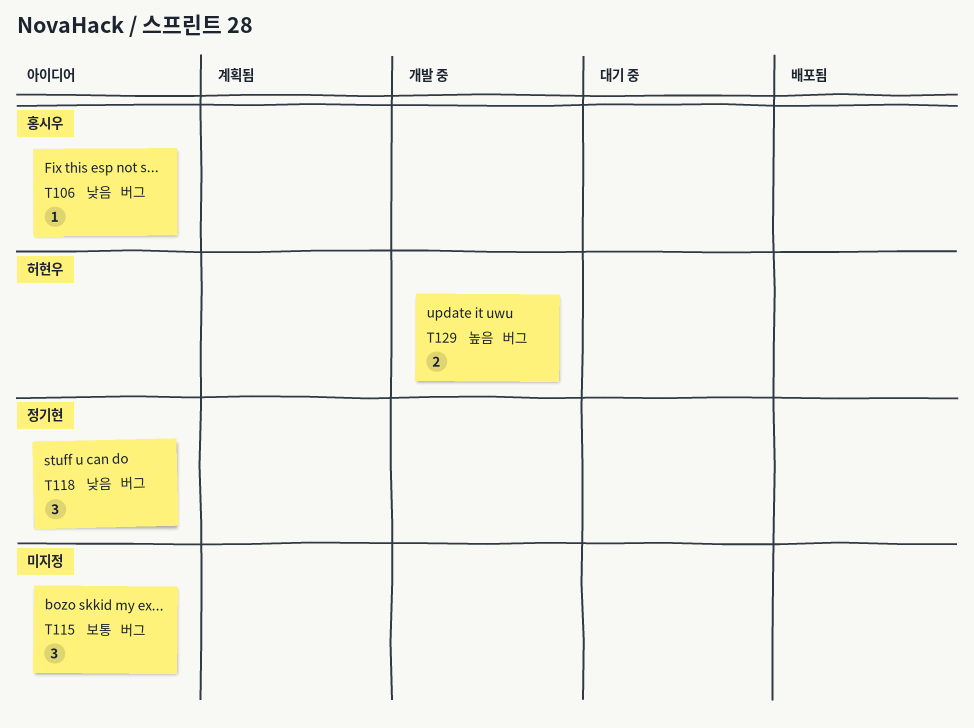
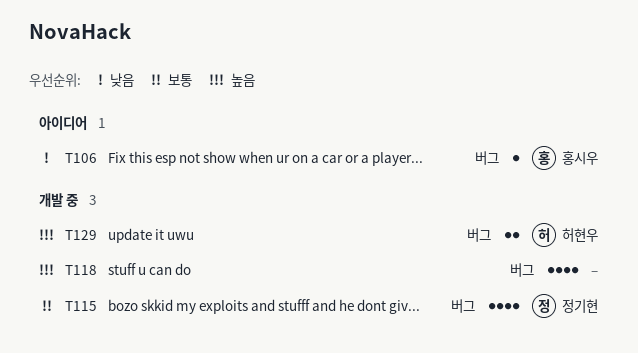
T115, status: 아이디어 -> 개발 중
T115, owner: none -> 정기현
T115, estimate: 3 -> 4
T118, status: 아이디어 -> 개발 중
T118, owner: 정기현 -> none
T118, priority: 낮음 -> 높음
T118, estimate: 3 -> 4

